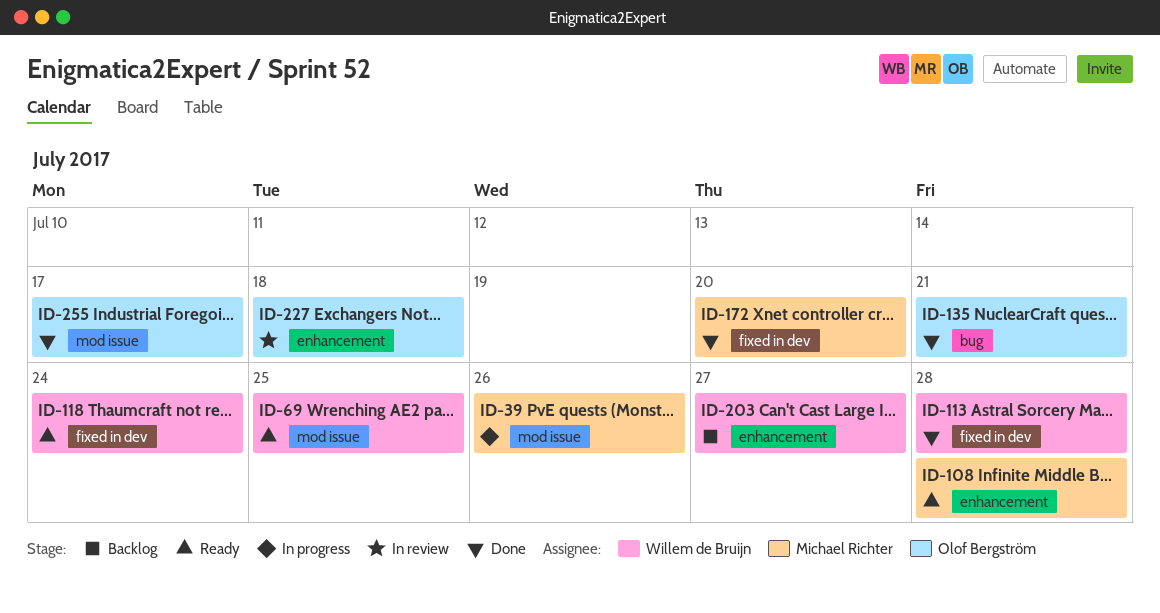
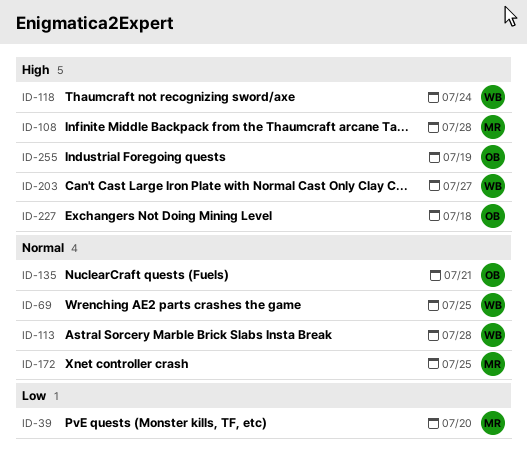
ID-39, due: Jul 26 -> Jul 20
ID-172, due: Jul 20 -> Jul 25
ID-255, due: Jul 17 -> Jul 19

